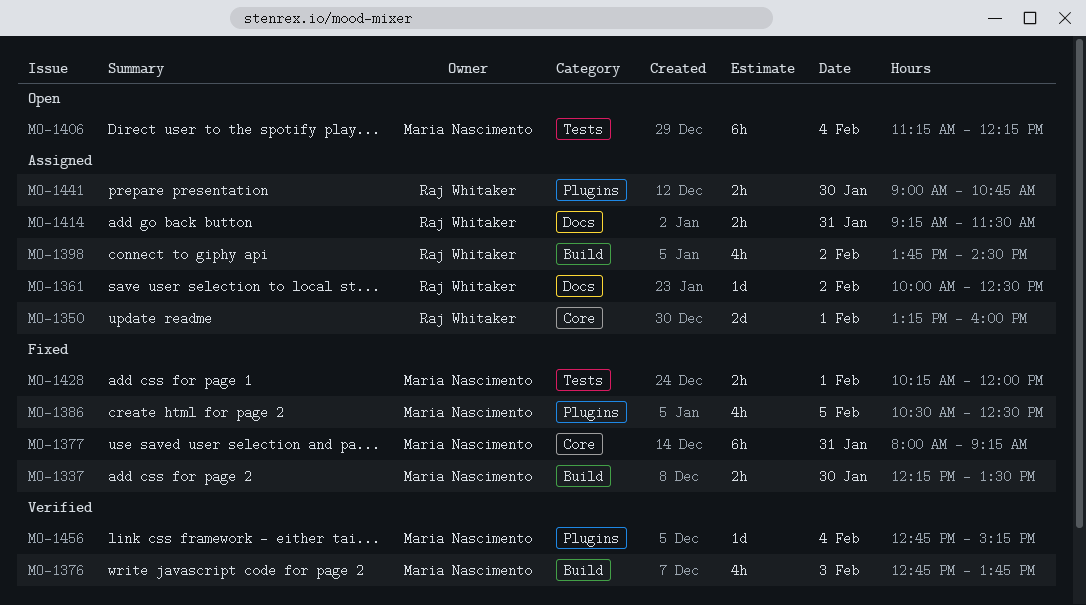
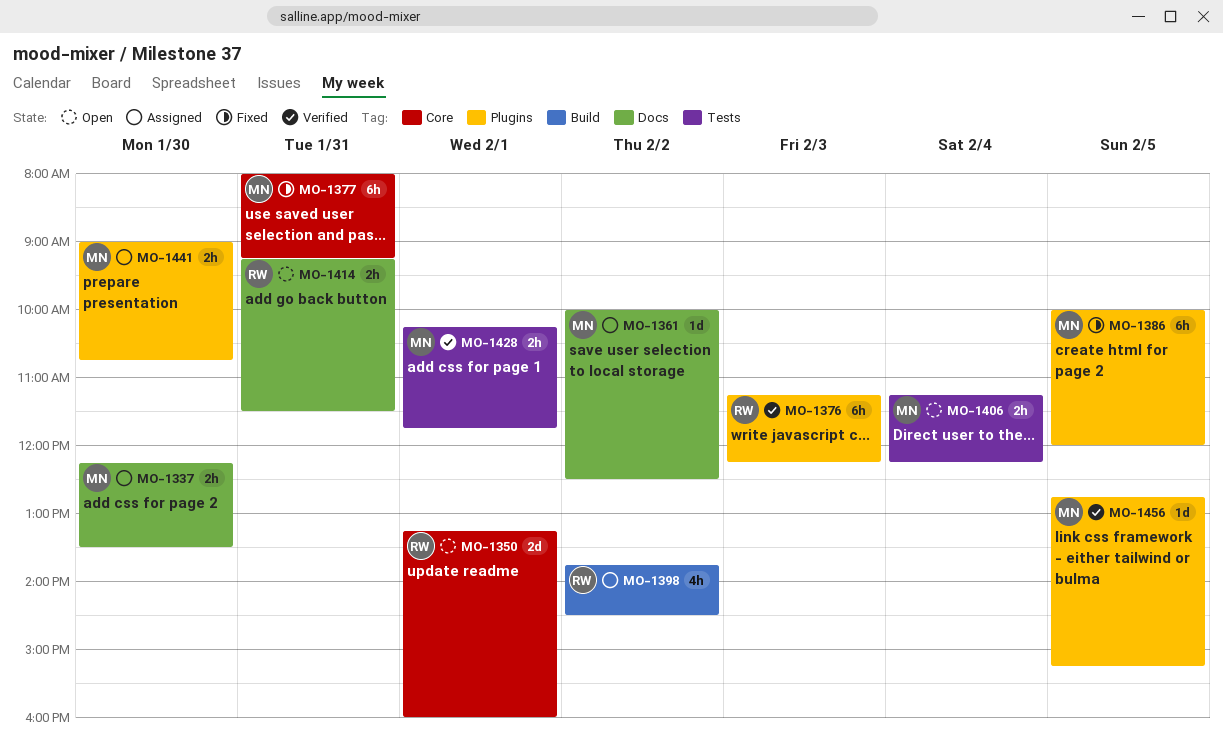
MO-1337, status: Fixed -> Assigned
MO-1337, label: Build -> Docs
MO-1350, status: Assigned -> Open
MO-1361, owner: Raj Whitaker -> Maria Nascimento
MO-1376, owner: Maria Nascimento -> Raj Whitaker
MO-1376, label: Build -> Plugins
MO-1376, estimate: 4h -> 6h
MO-1376, begins: 12:45 -> 11:15
MO-1376, ends: 13:45 -> 12:15
MO-1386, estimate: 4h -> 6h
MO-1386, begins: 10:30 -> 10:00
MO-1386, ends: 12:30 -> 12:00
MO-1406, estimate: 6h -> 2h
MO-1414, status: Assigned -> Open
MO-1428, status: Fixed -> Verified
MO-1428, ends: 12:00 -> 11:45
MO-1441, owner: Raj Whitaker -> Maria Nascimento
MO-1456, day: Feb 4 -> Feb 5

